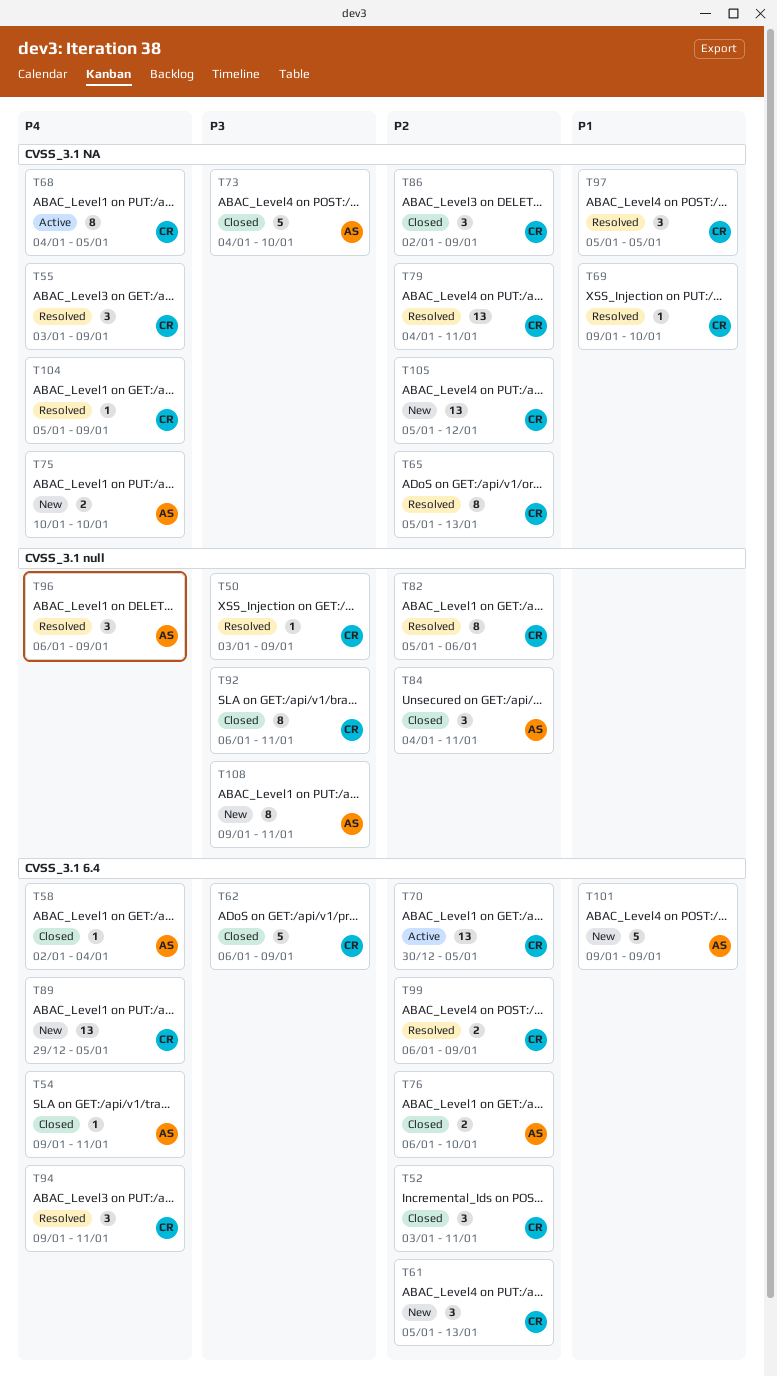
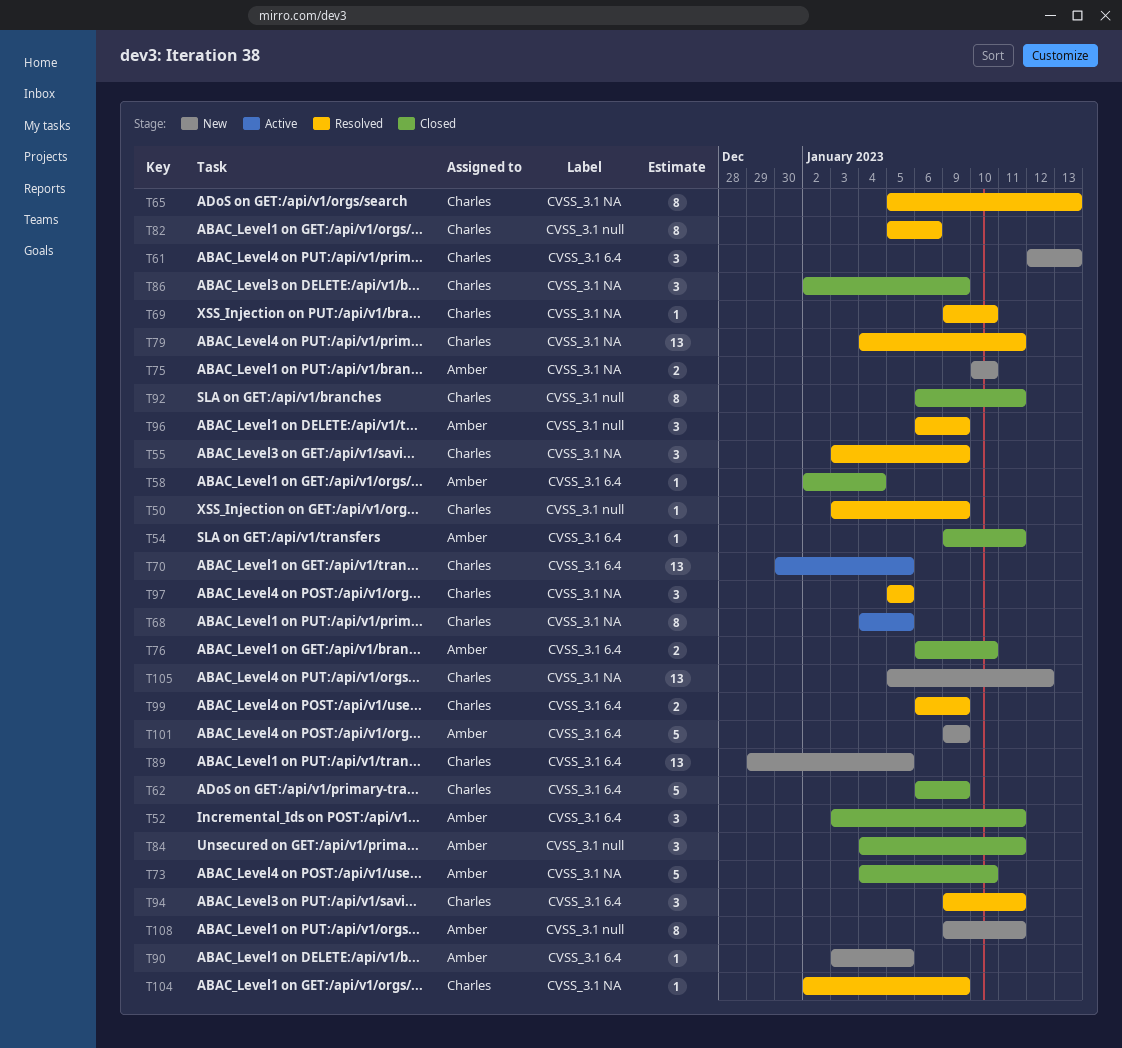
T52, owner: Charles -> Amber
T61, start: Jan 5 -> Jan 12
T90: none -> present
T104, start: Jan 5 -> Jan 2

